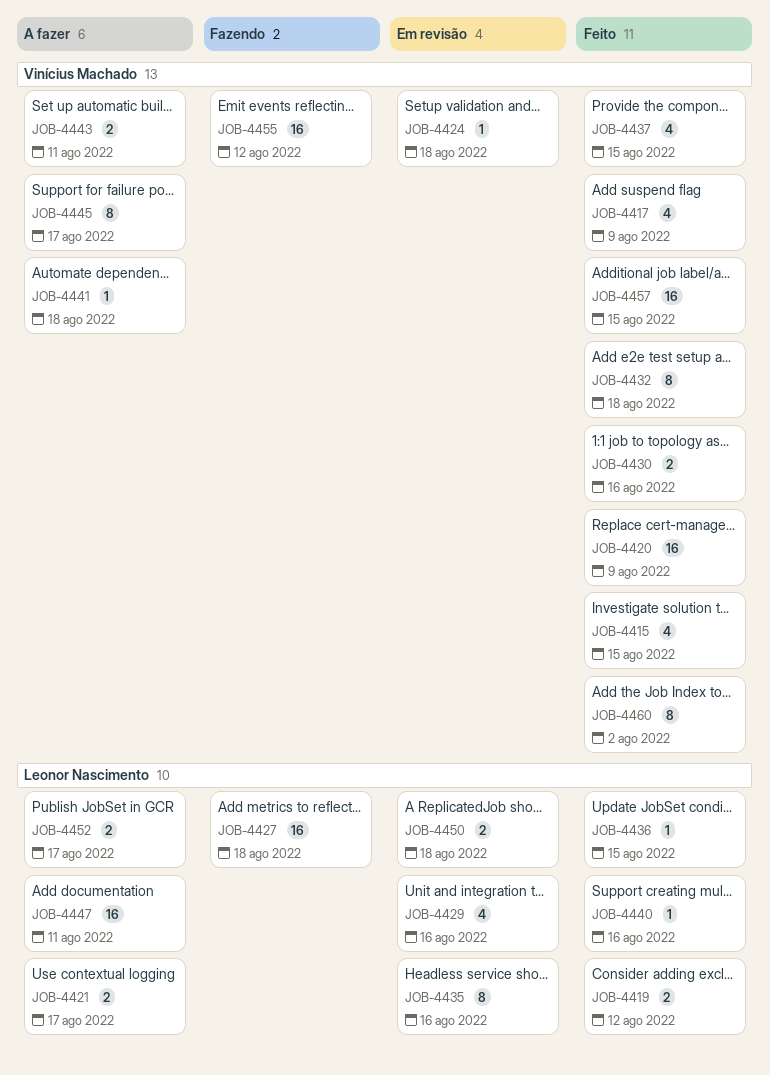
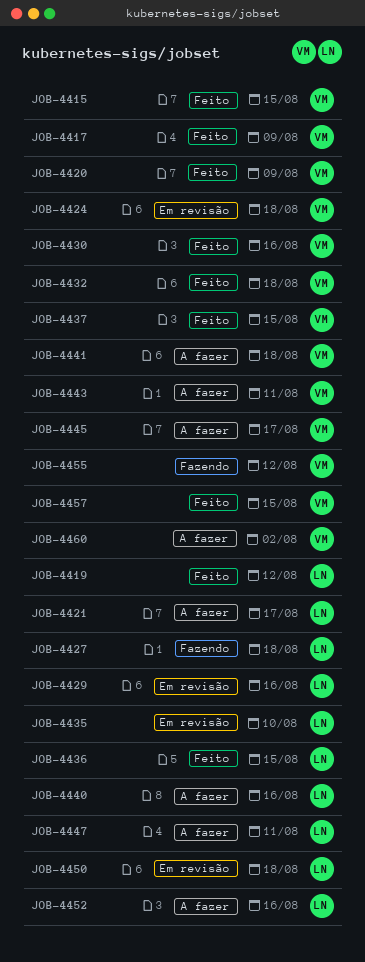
JOB-4435, due: Aug 16 -> Aug 10
JOB-4440, status: Feito -> A fazer
JOB-4452, due: Aug 17 -> Aug 16
JOB-4460, status: Feito -> A fazer

